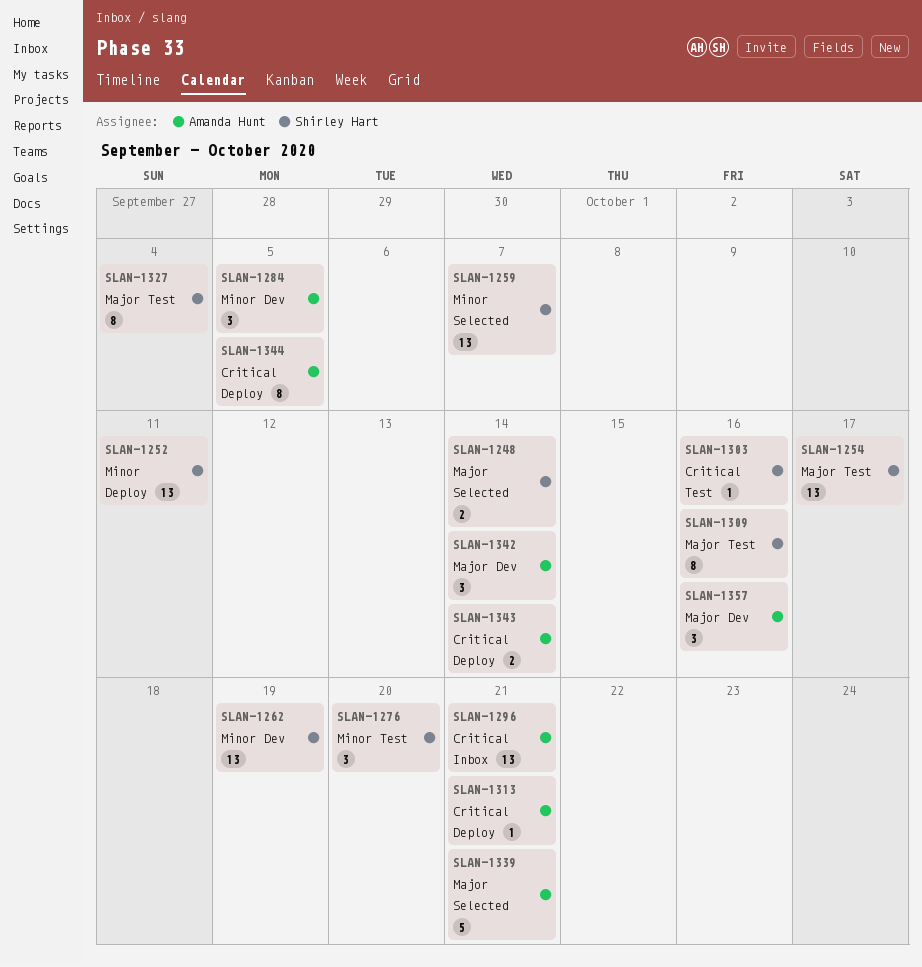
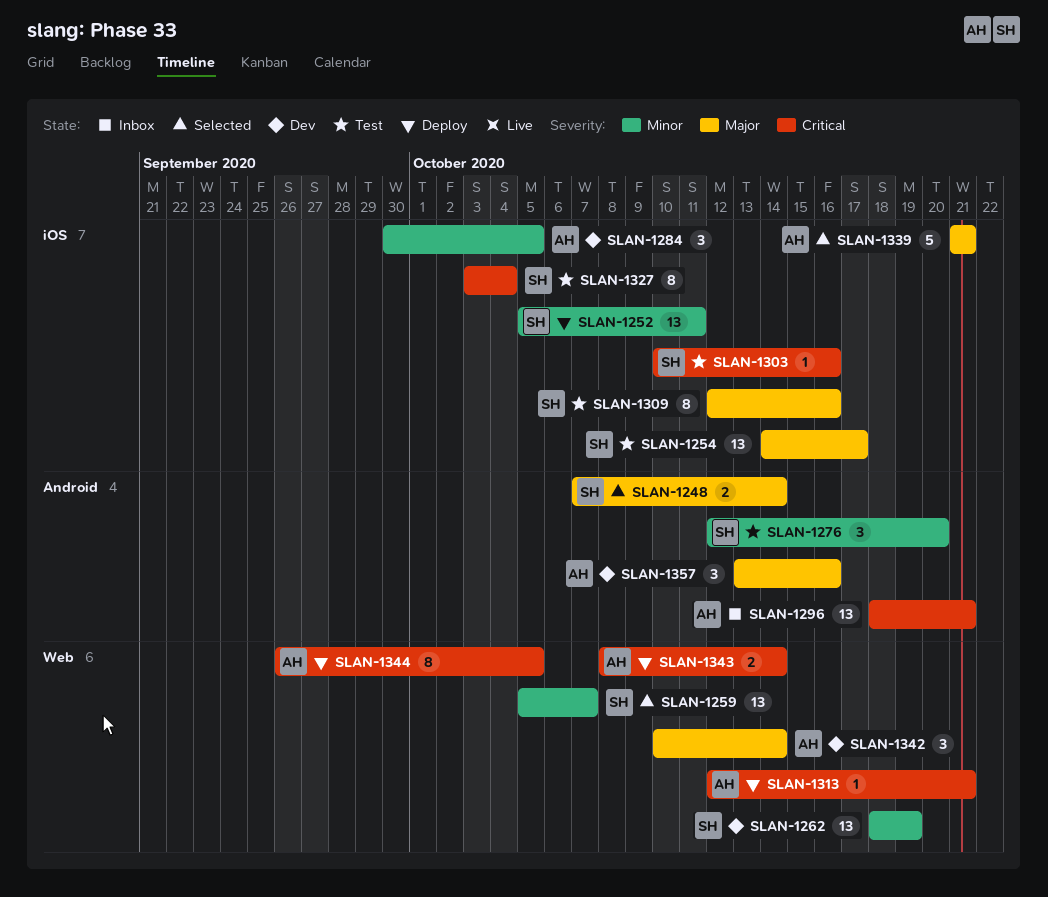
SLAN-1327, priority: Major -> Critical

